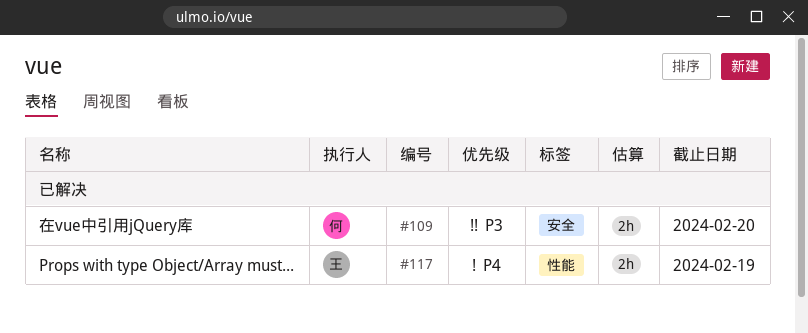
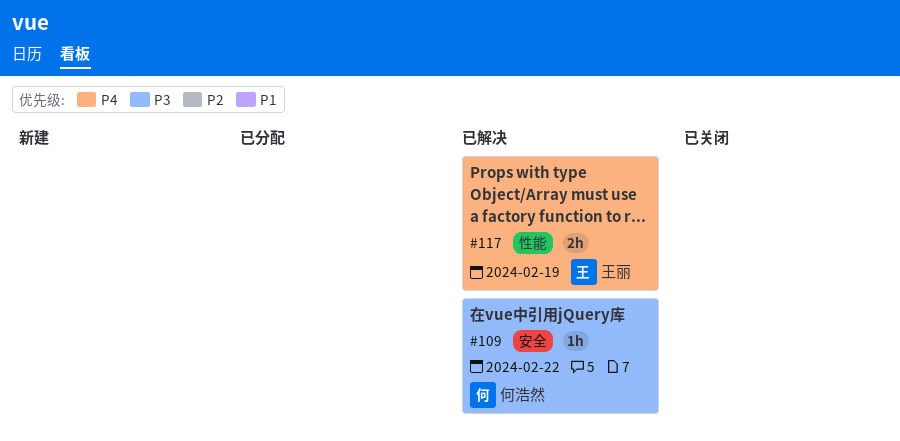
#109, estimate: 2h -> 1h
#109, due: Feb 20 -> Feb 22

